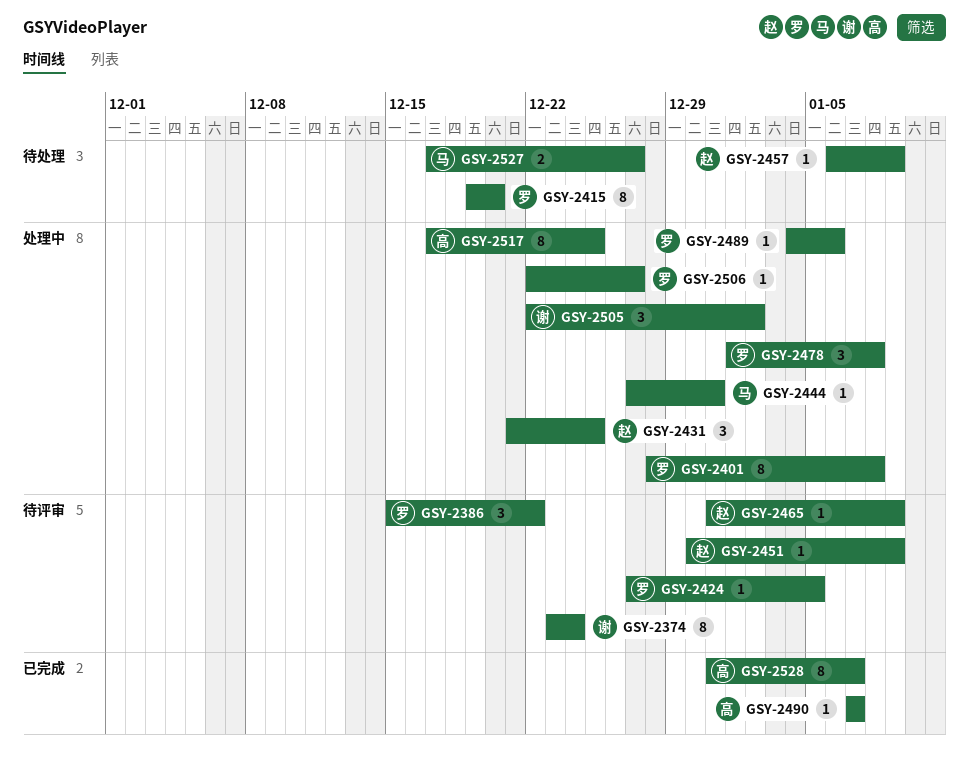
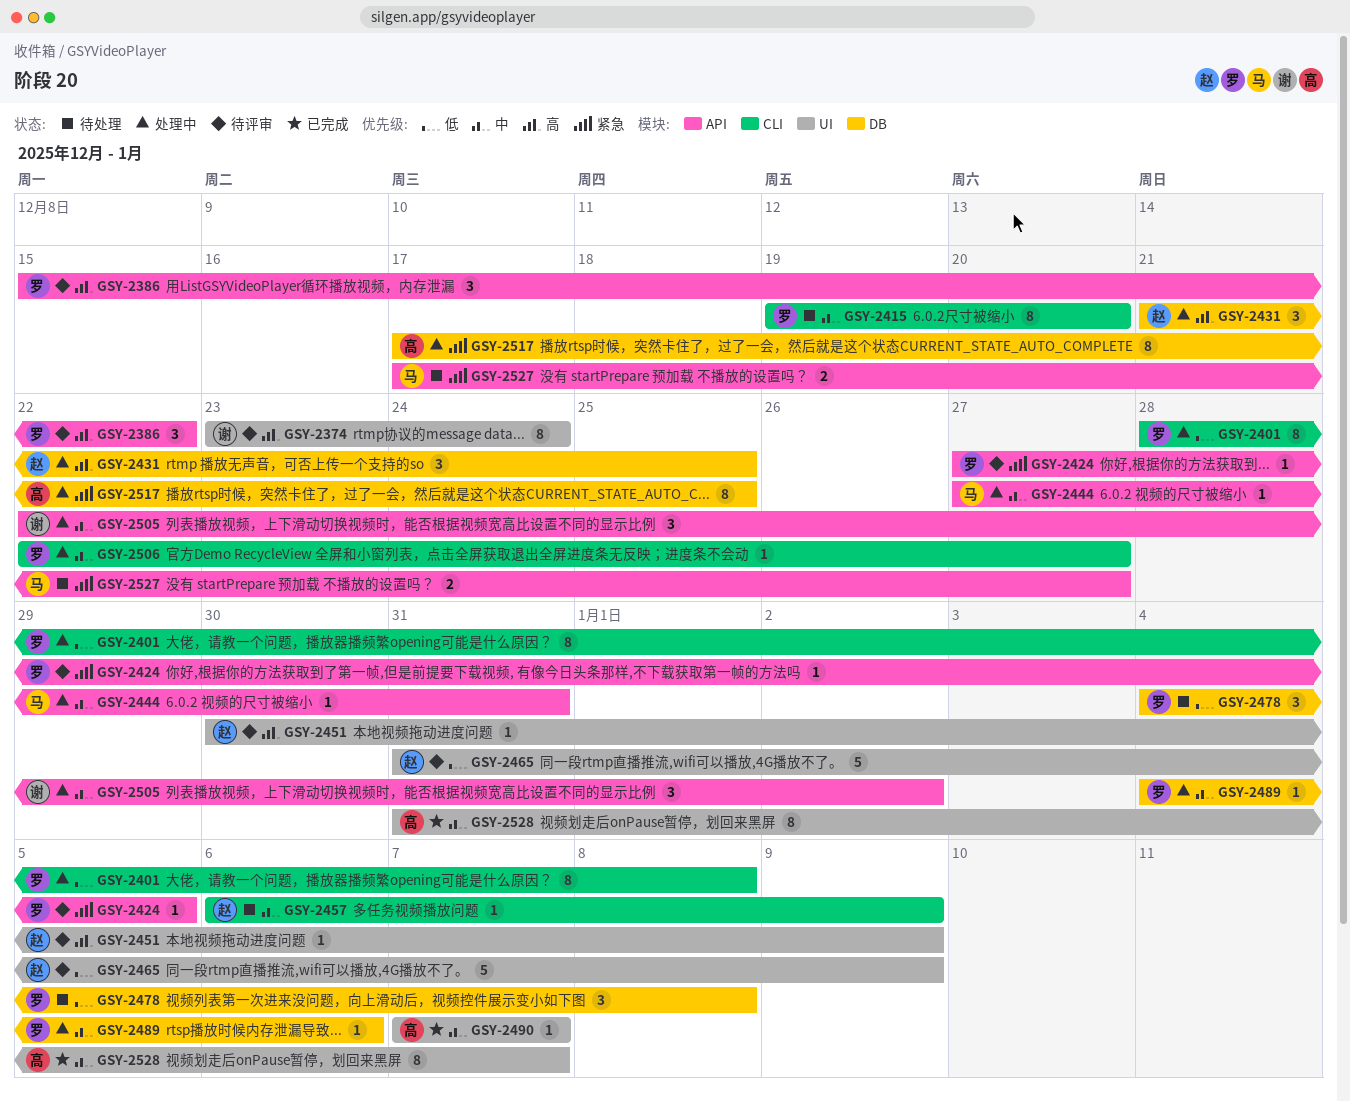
GSY-2465, estimate: 1 -> 5
GSY-2478, status: 处理中 -> 待处理
GSY-2478, start: Jan 1 -> Jan 4

